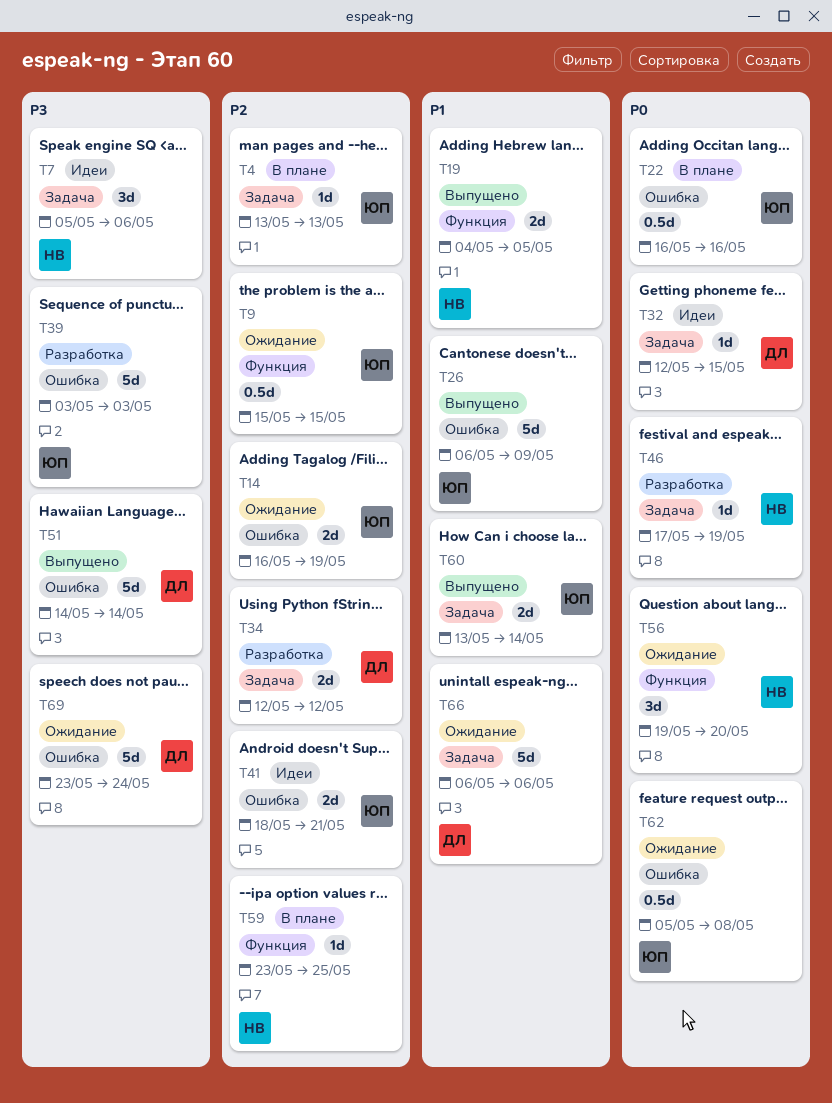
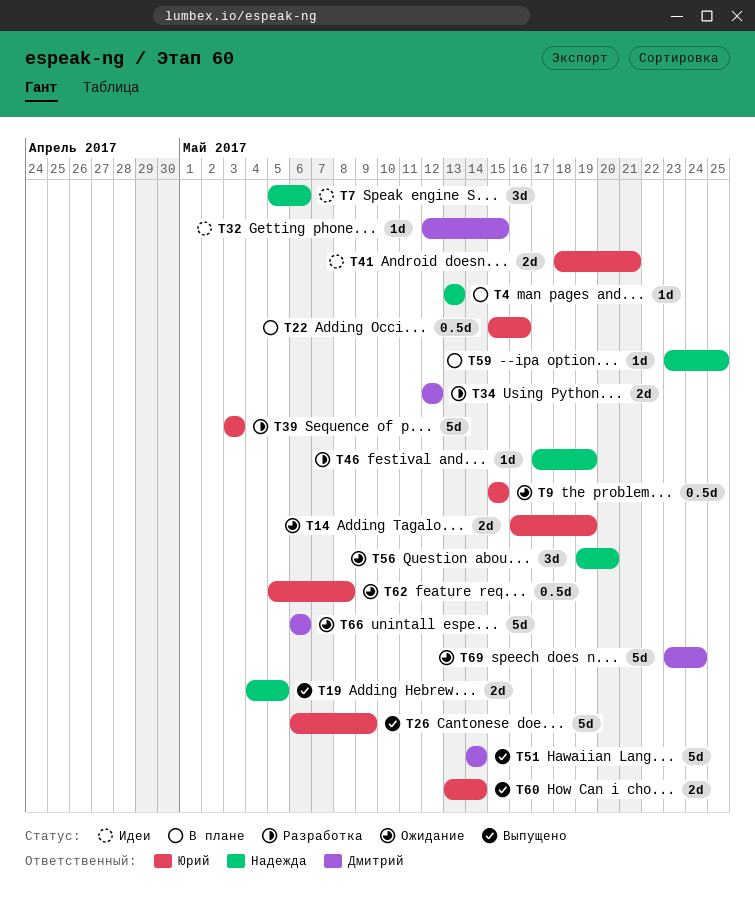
T4, owner: Юрий -> Надежда
T22, start: May 16 -> May 15

